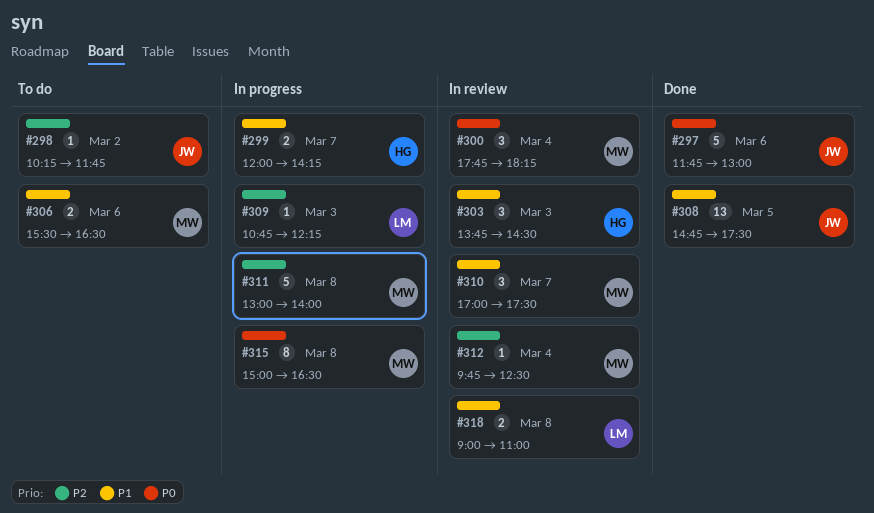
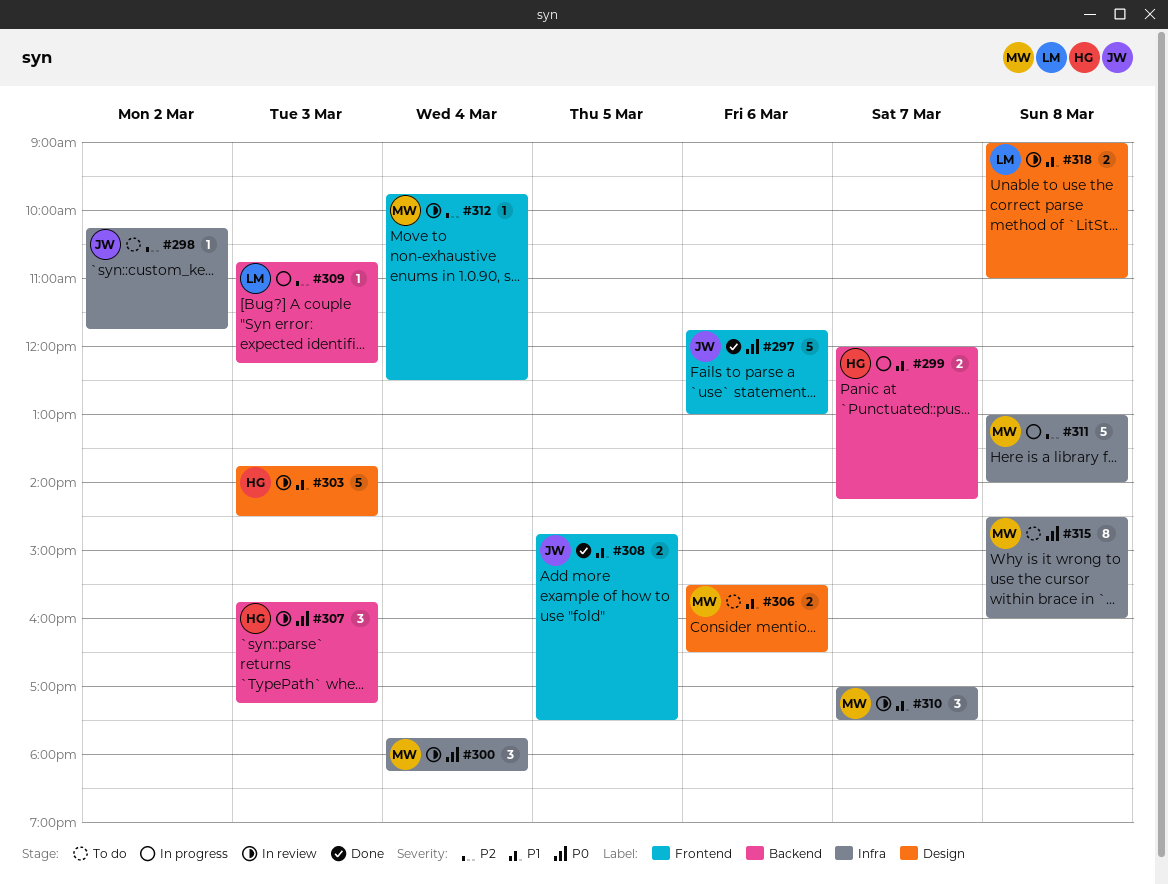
#303, estimate: 3 -> 5
#307: none -> present
#308, estimate: 13 -> 2
#315, status: In progress -> To do
#315, begins: 15:00 -> 14:30
#315, ends: 16:30 -> 16:00

